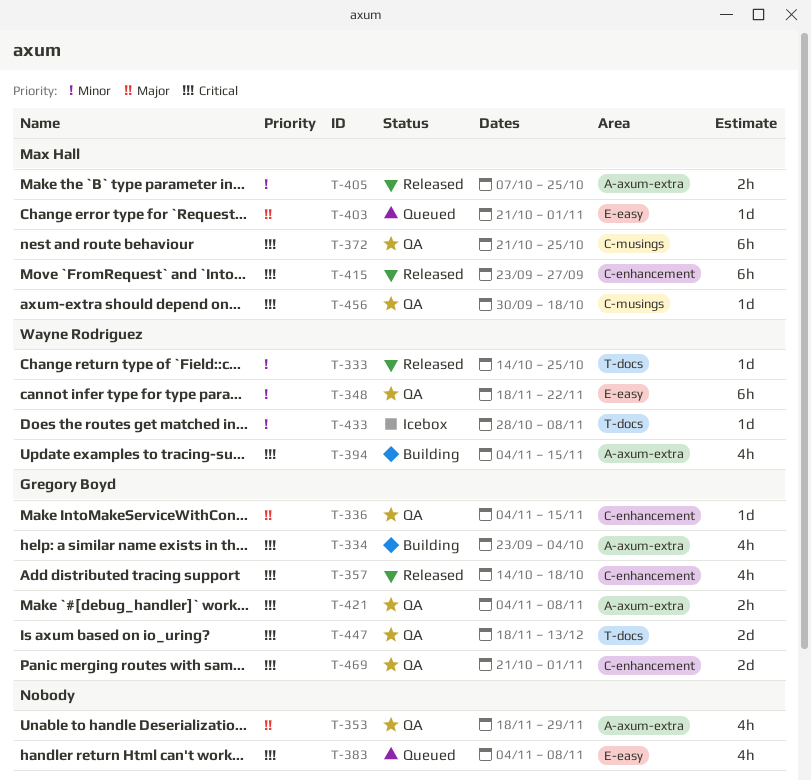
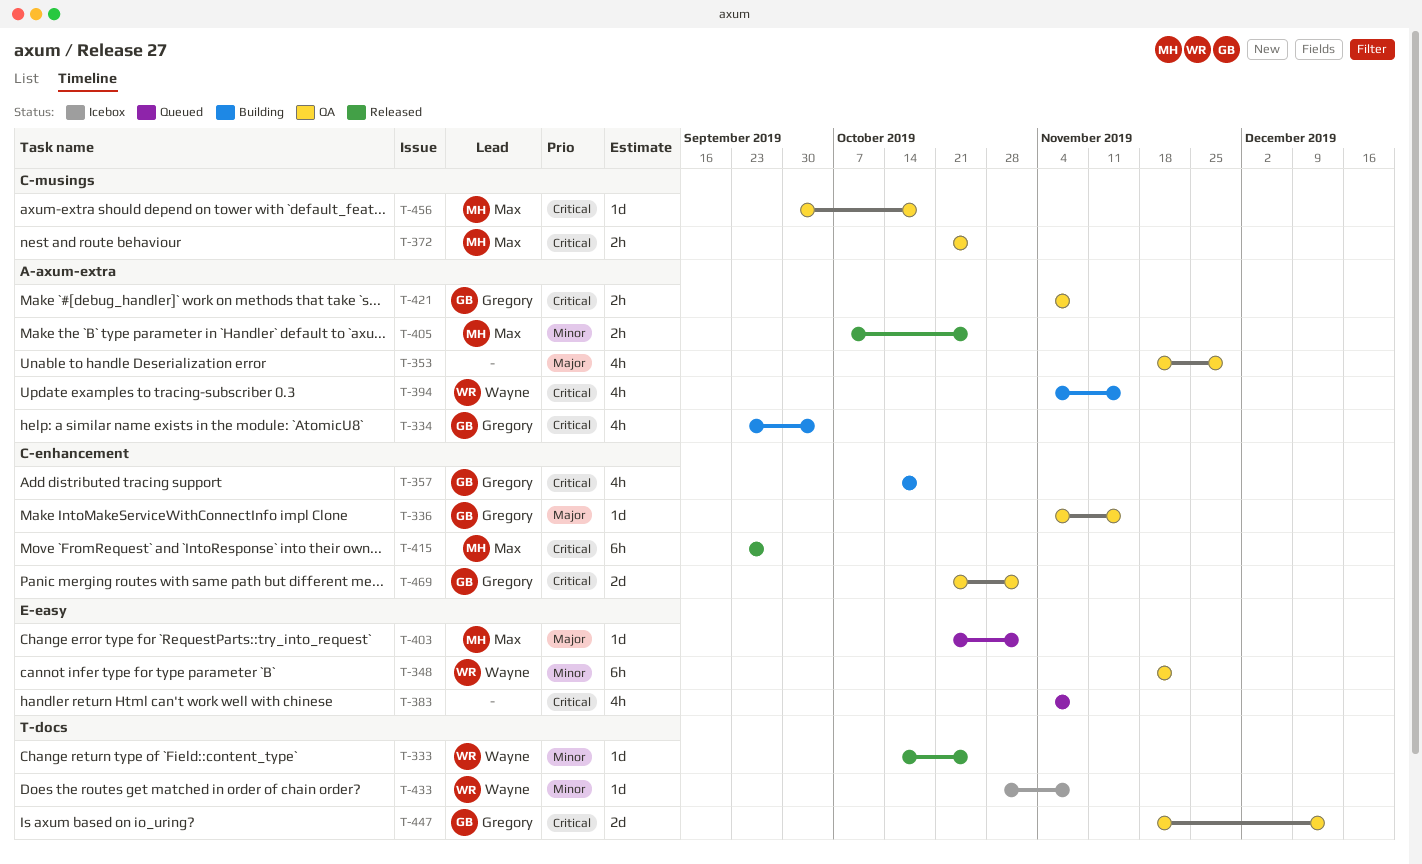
T-357, status: Released -> Building
T-372, estimate: 6h -> 2h

